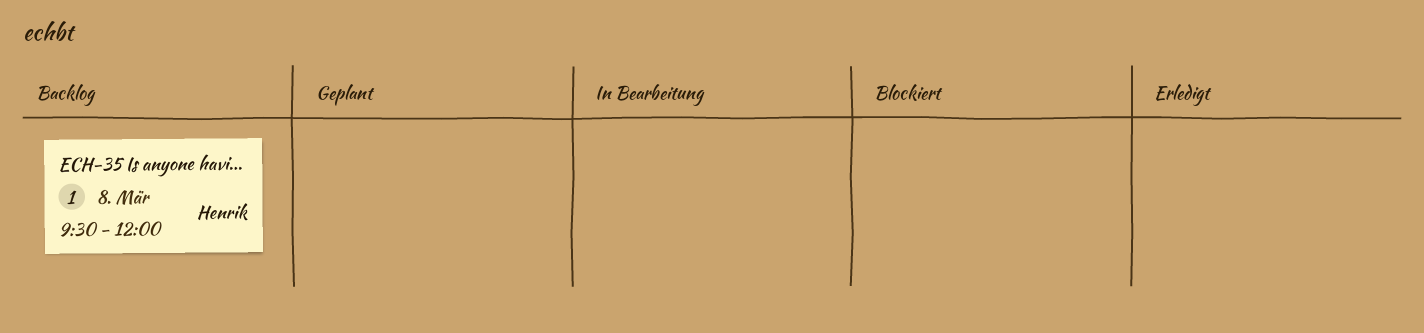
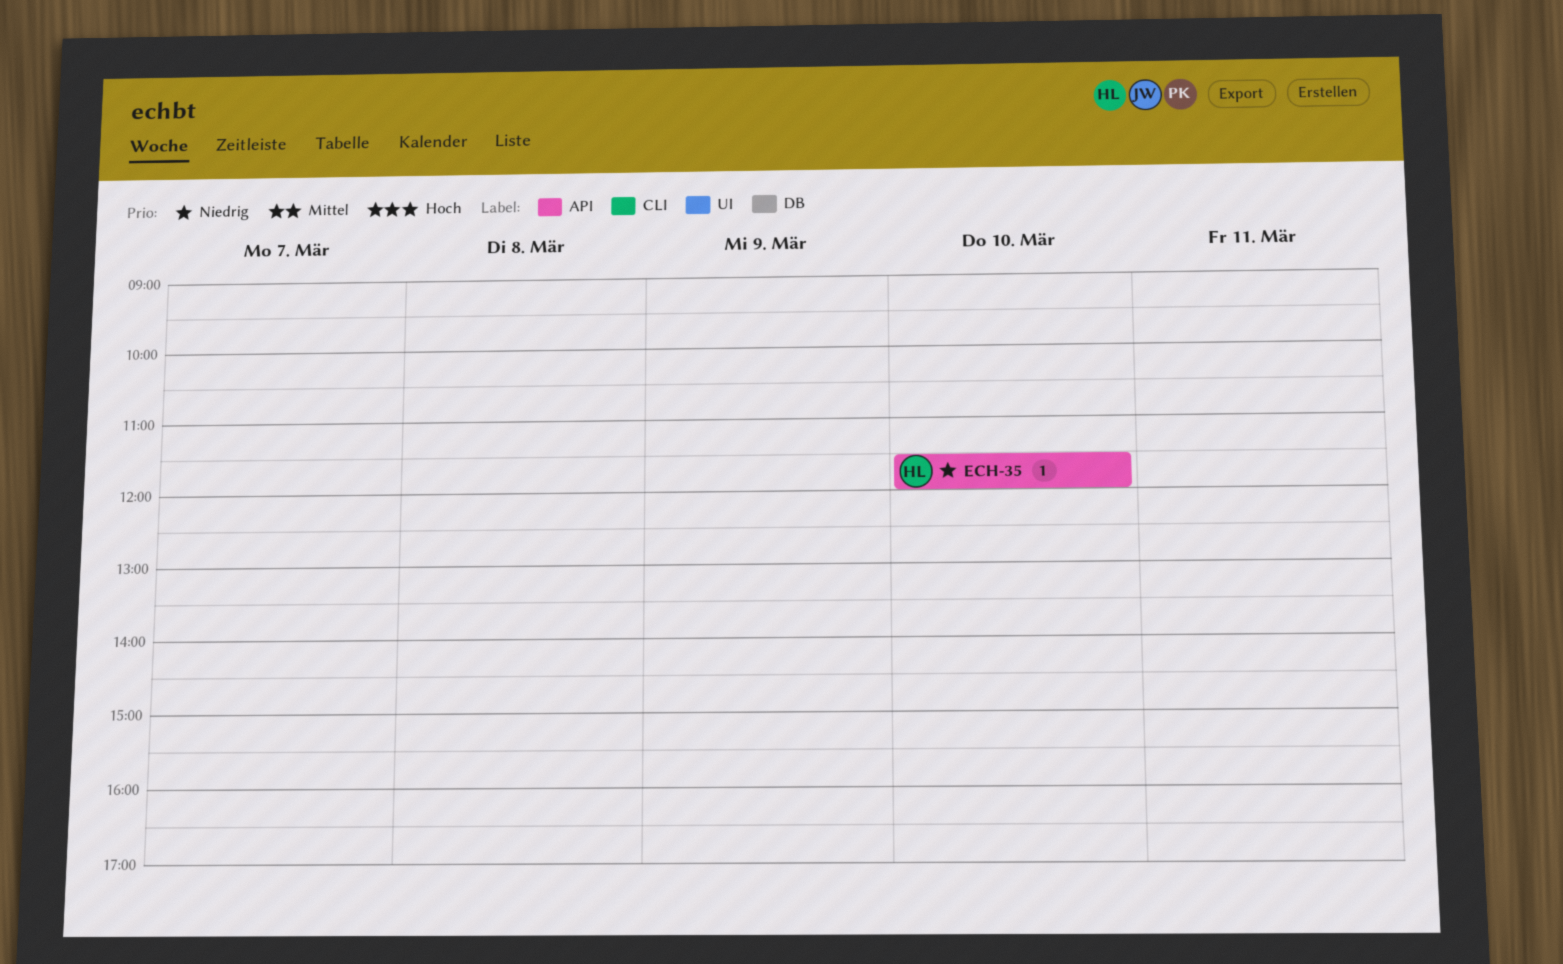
ECH-35, day: Mar 8 -> Mar 10
ECH-35, begins: 09:30 -> 11:30

